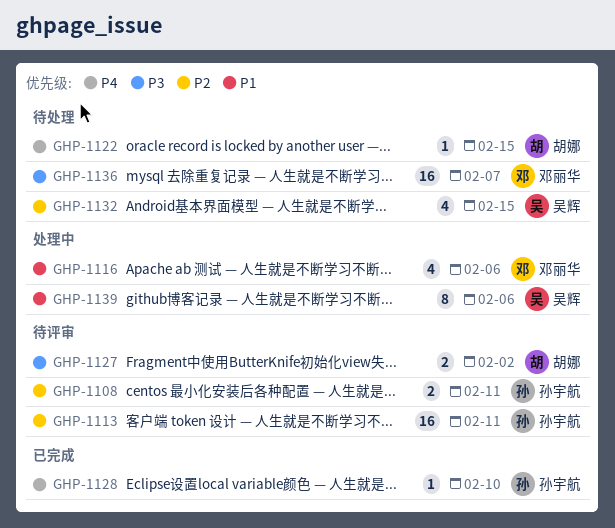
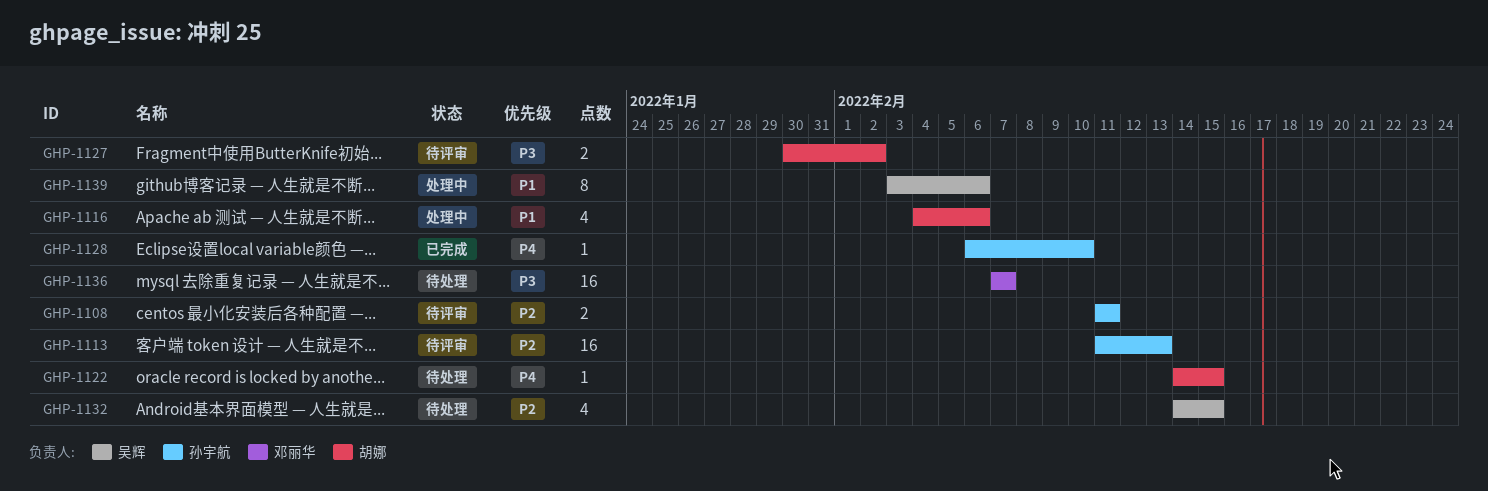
GHP-1113, due: Feb 11 -> Feb 13
GHP-1116, owner: 邓丽华 -> 胡娜

